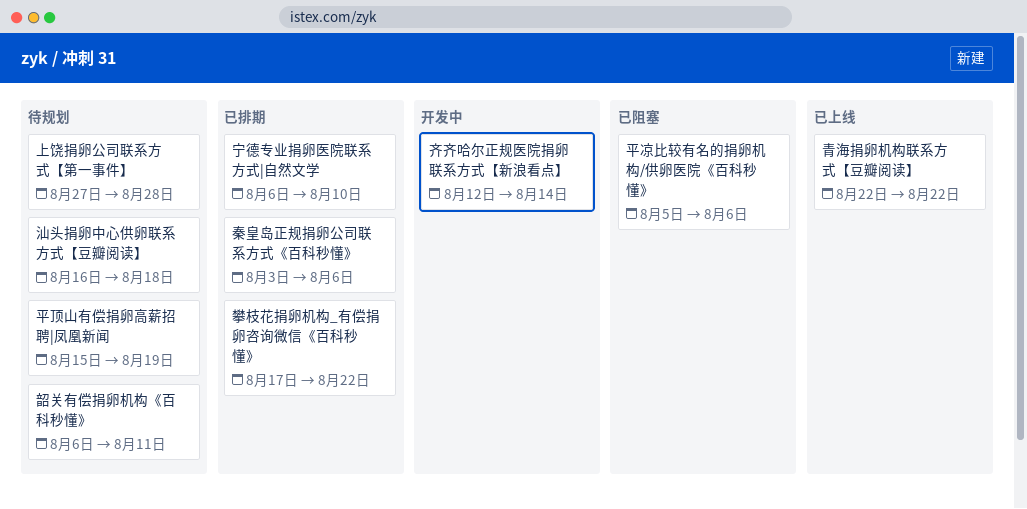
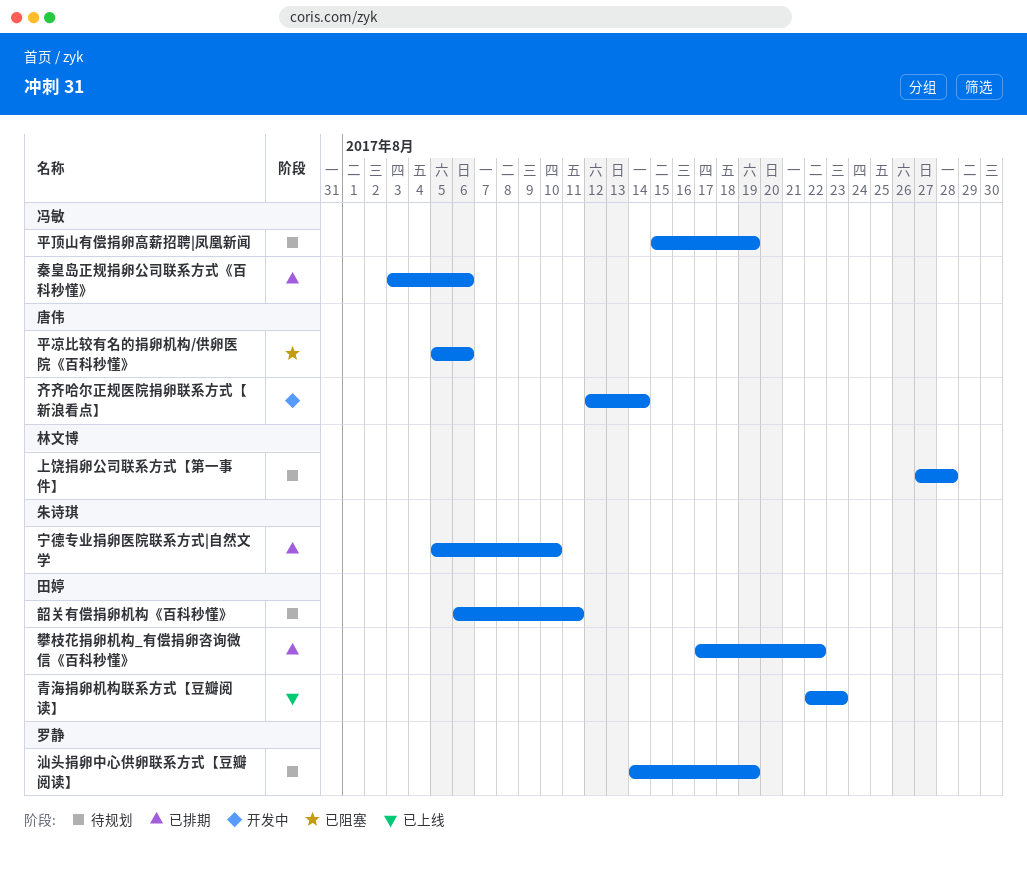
宁德专业捐卵医院联系方式|自然文学, start: Aug 6 -> Aug 5
汕头捐卵中心供卵联系方式【豆瓣阅读】, start: Aug 16 -> Aug 14
汕头捐卵中心供卵联系方式【豆瓣阅读】, due: Aug 18 -> Aug 19
青海捐卵机构联系方式【豆瓣阅读】, due: Aug 22 -> Aug 23

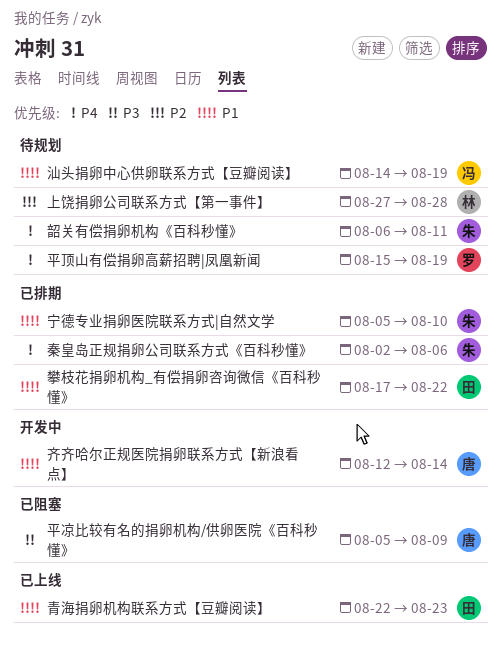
平凉比较有名的捐卵机构/供卵医院《百科秒懂》, due: Aug 6 -> Aug 9
平顶山有偿捐卵高薪招聘|凤凰新闻, owner: 冯敏 -> 罗静
汕头捐卵中心供卵联系方式【豆瓣阅读】, owner: 罗静 -> 冯敏
秦皇岛正规捐卵公司联系方式《百科秒懂》, owner: 冯敏 -> 朱诗琪
秦皇岛正规捐卵公司联系方式《百科秒懂》, start: Aug 3 -> Aug 2
韶关有偿捐卵机构《百科秒懂》, owner: 田婷 -> 朱诗琪

